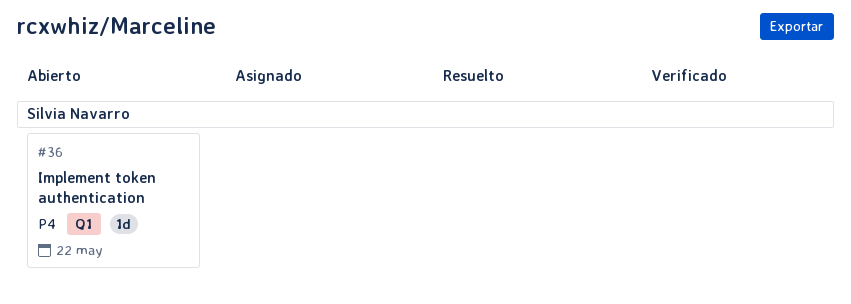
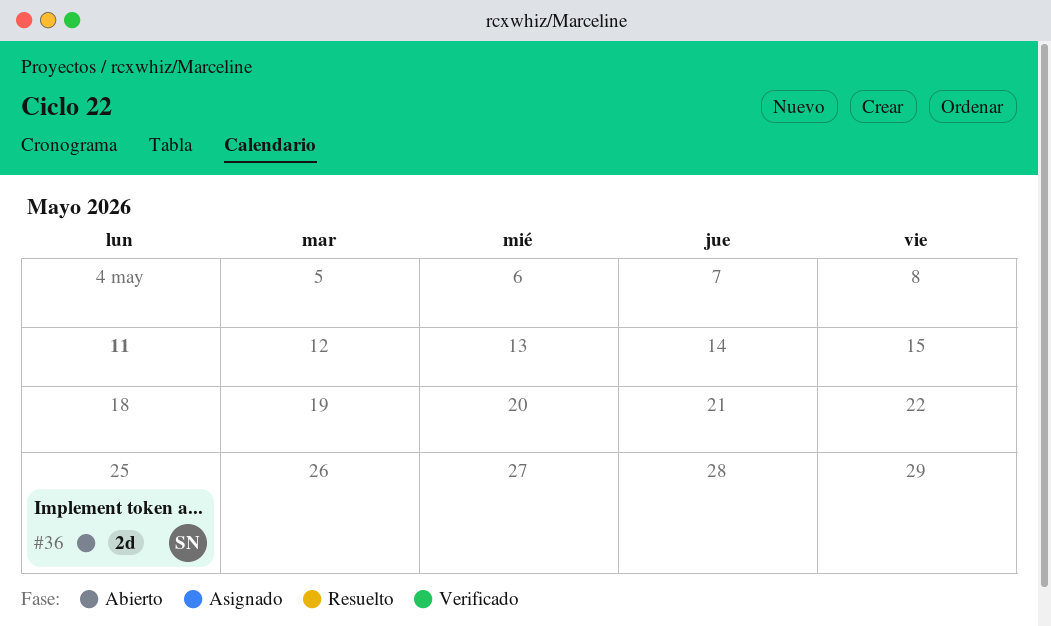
#36, estimate: 1d -> 2d
#36, due: May 22 -> May 25

